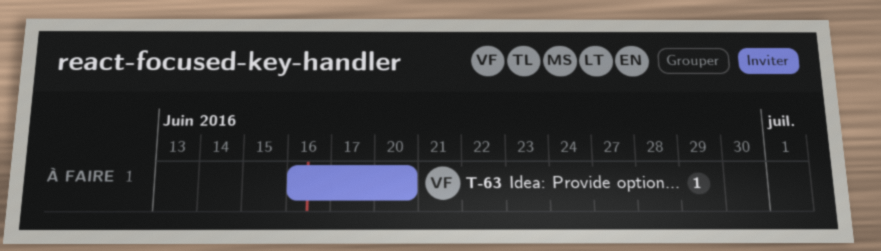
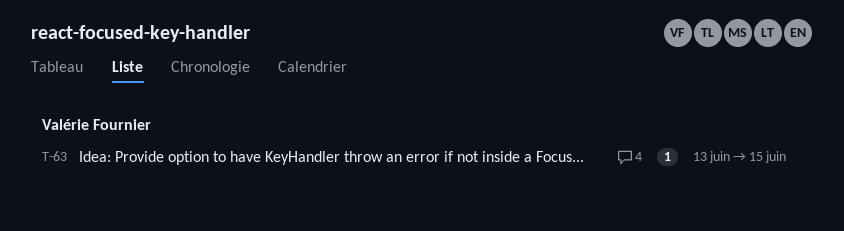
T-63, start: Jun 16 -> Jun 13
T-63, due: Jun 20 -> Jun 15

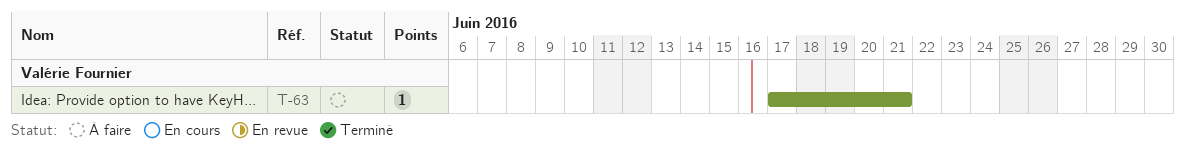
T-63, start: Jun 13 -> Jun 17
T-63, due: Jun 15 -> Jun 21

